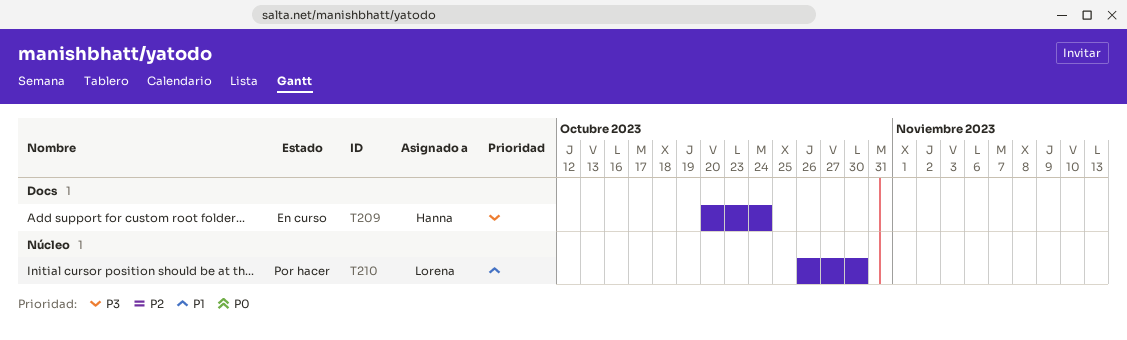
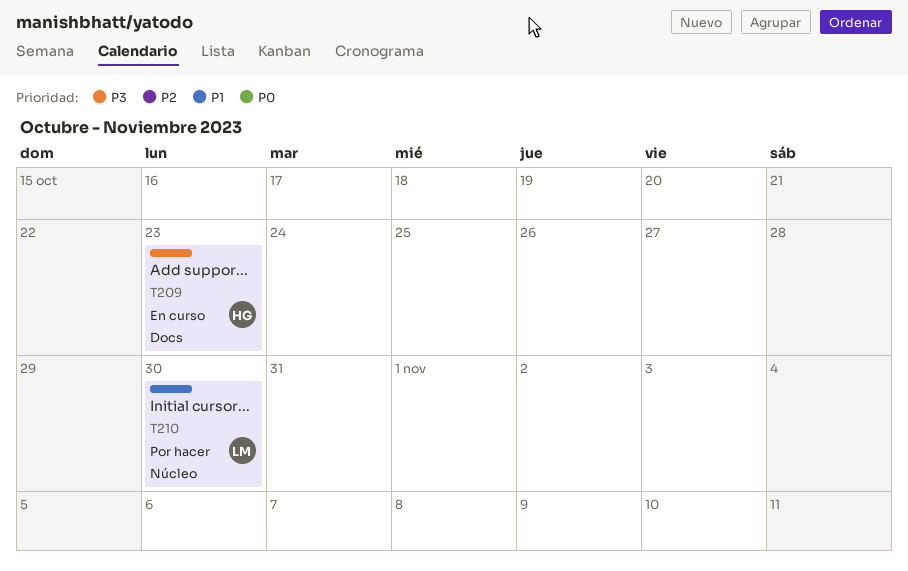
T209, due: Oct 24 -> Oct 23

